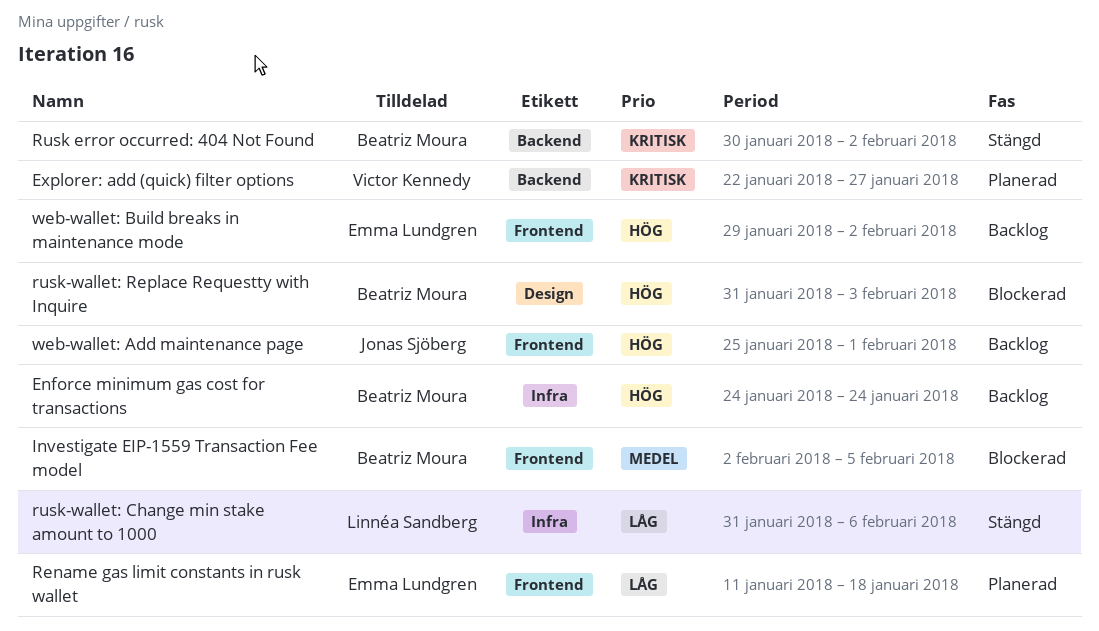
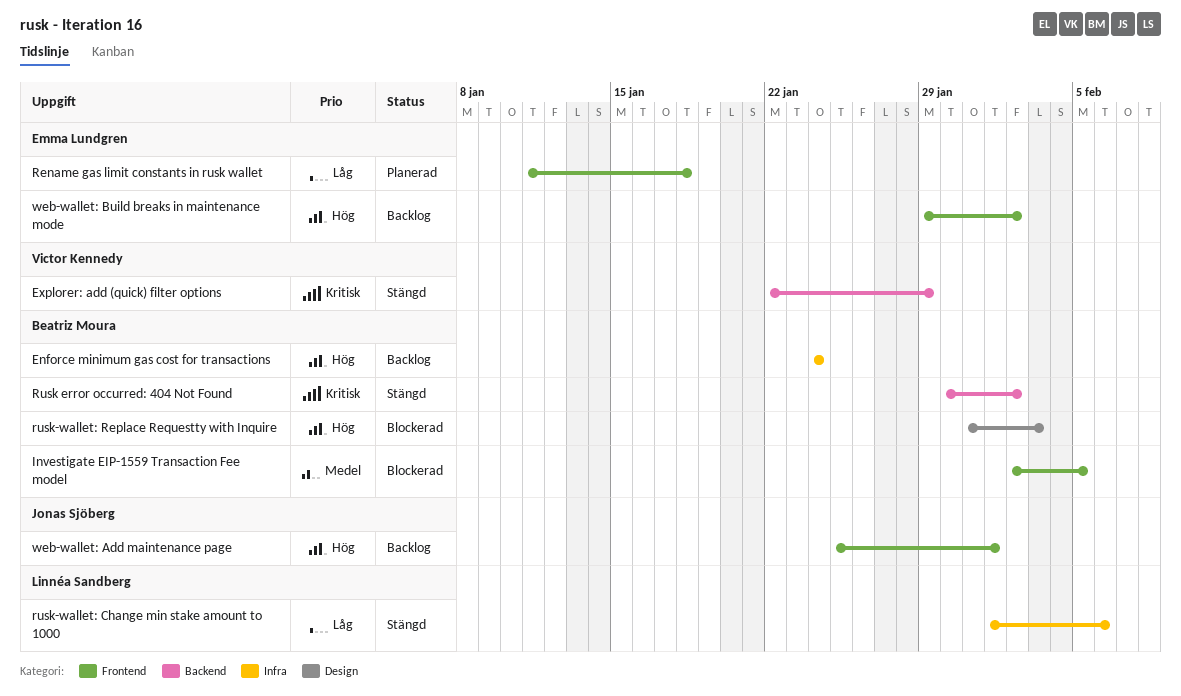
Explorer: add (quick) filter options, status: Planerad -> Stängd
Explorer: add (quick) filter options, due: Jan 27 -> Jan 29
rusk-wallet: Change min stake amount to 1000, start: Jan 31 -> Feb 1

